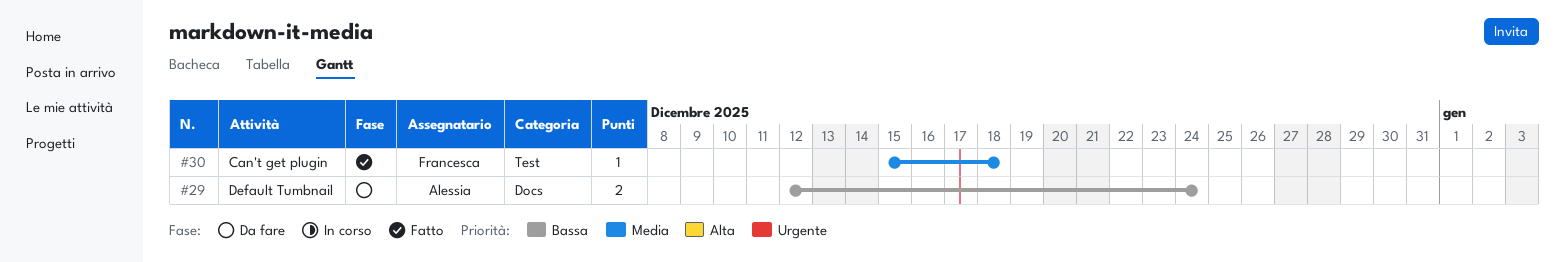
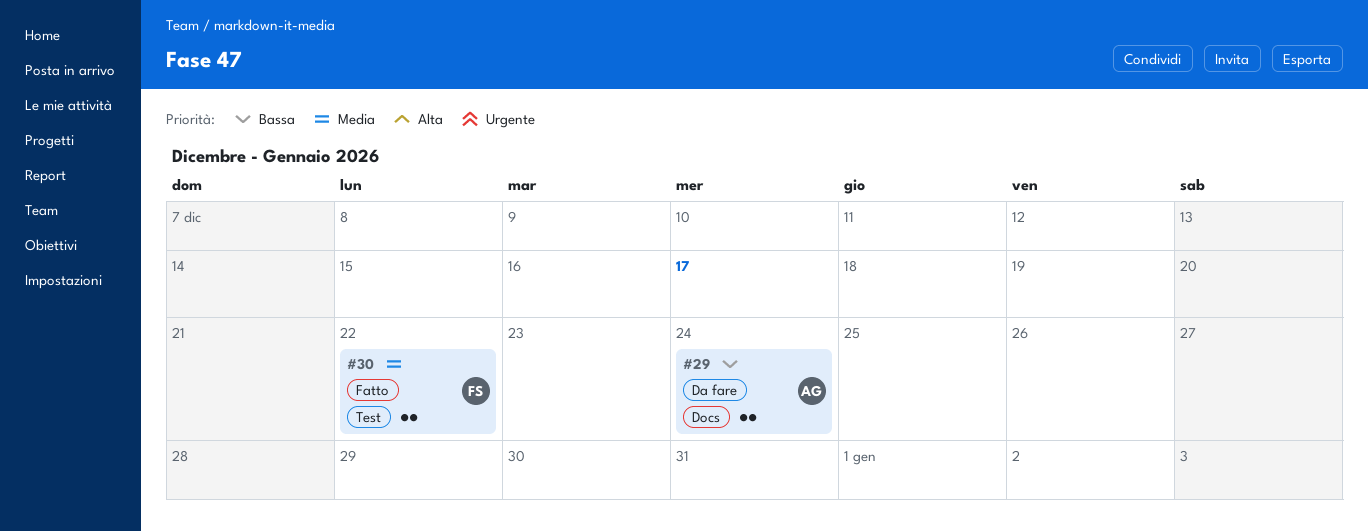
#30, estimate: 1 -> 2
#30, due: Dec 18 -> Dec 22

